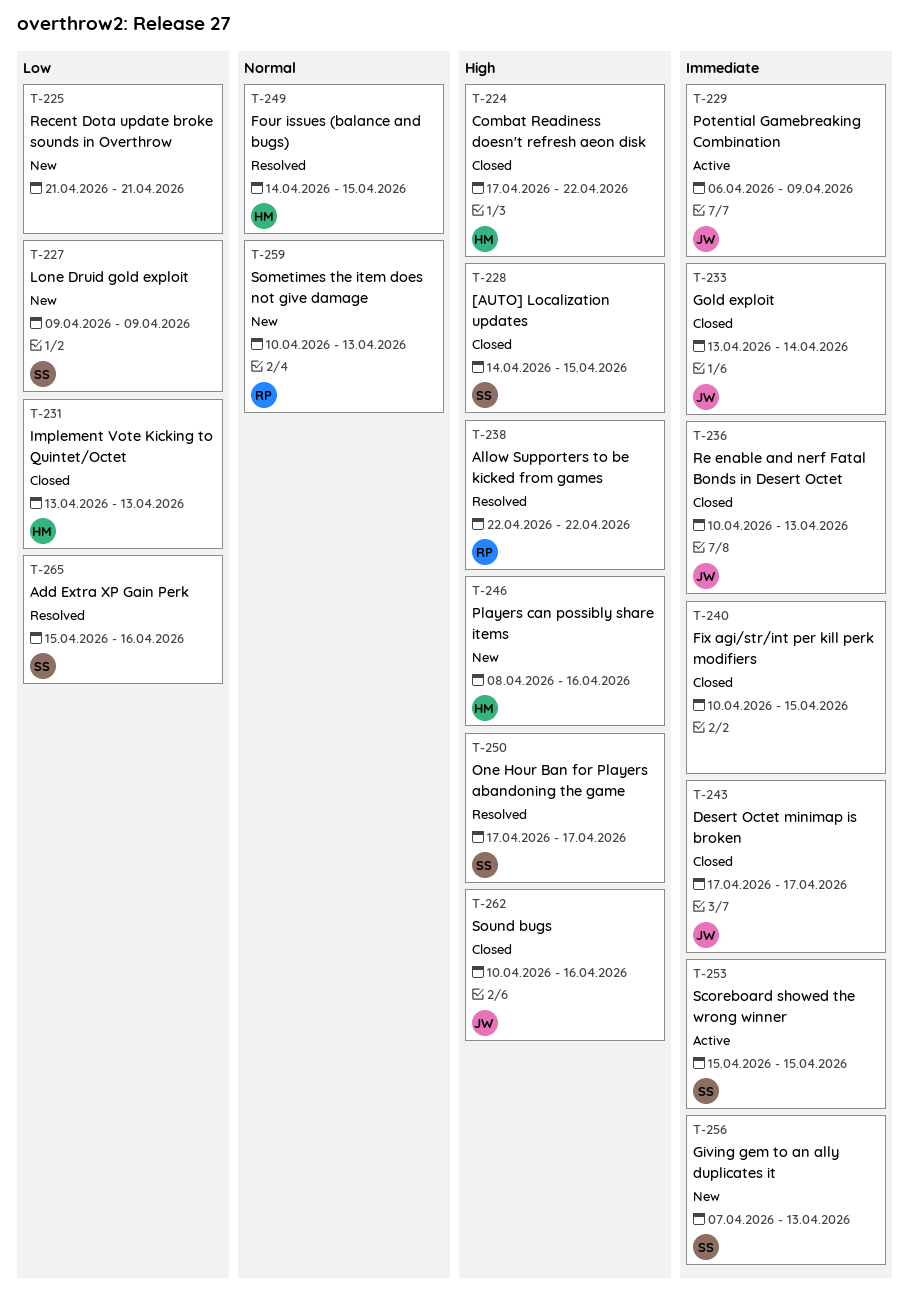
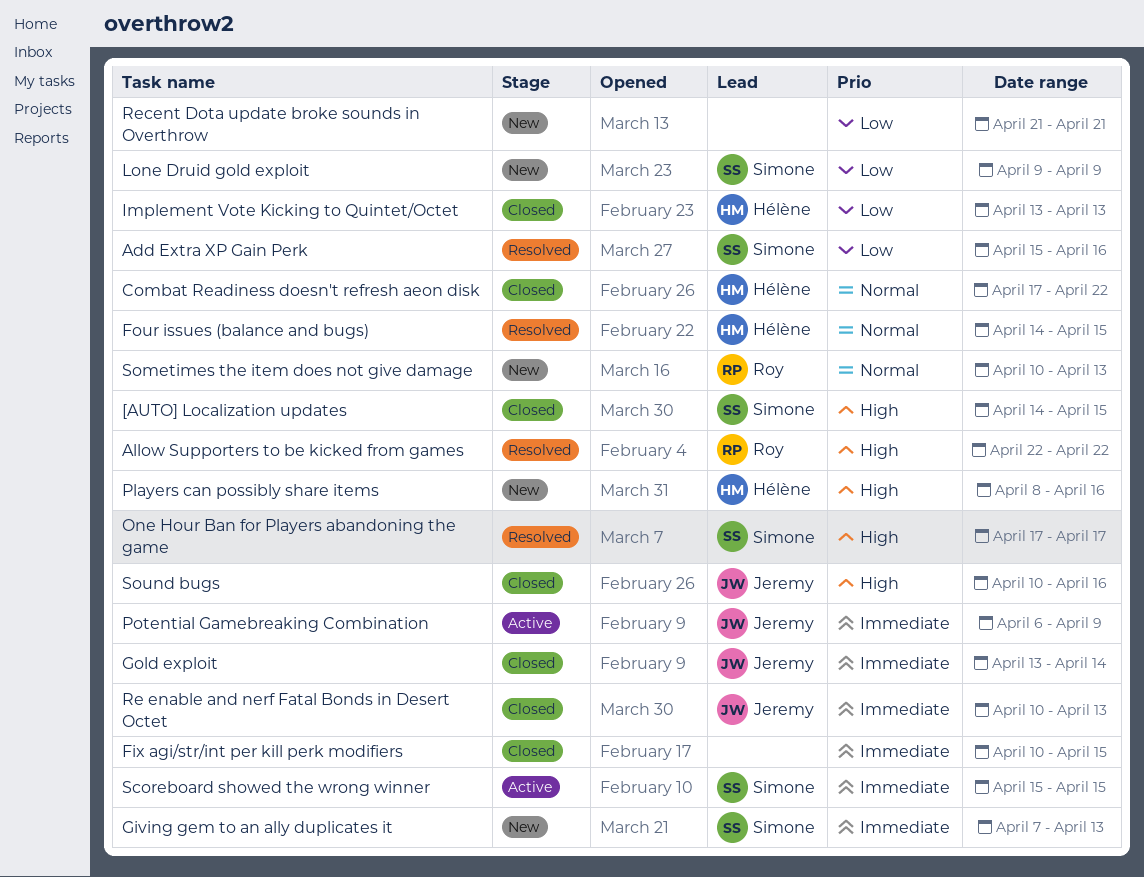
Combat Readiness doesn't refresh aeon disk, priority: High -> Normal
Desert Octet minimap is broken: present -> none

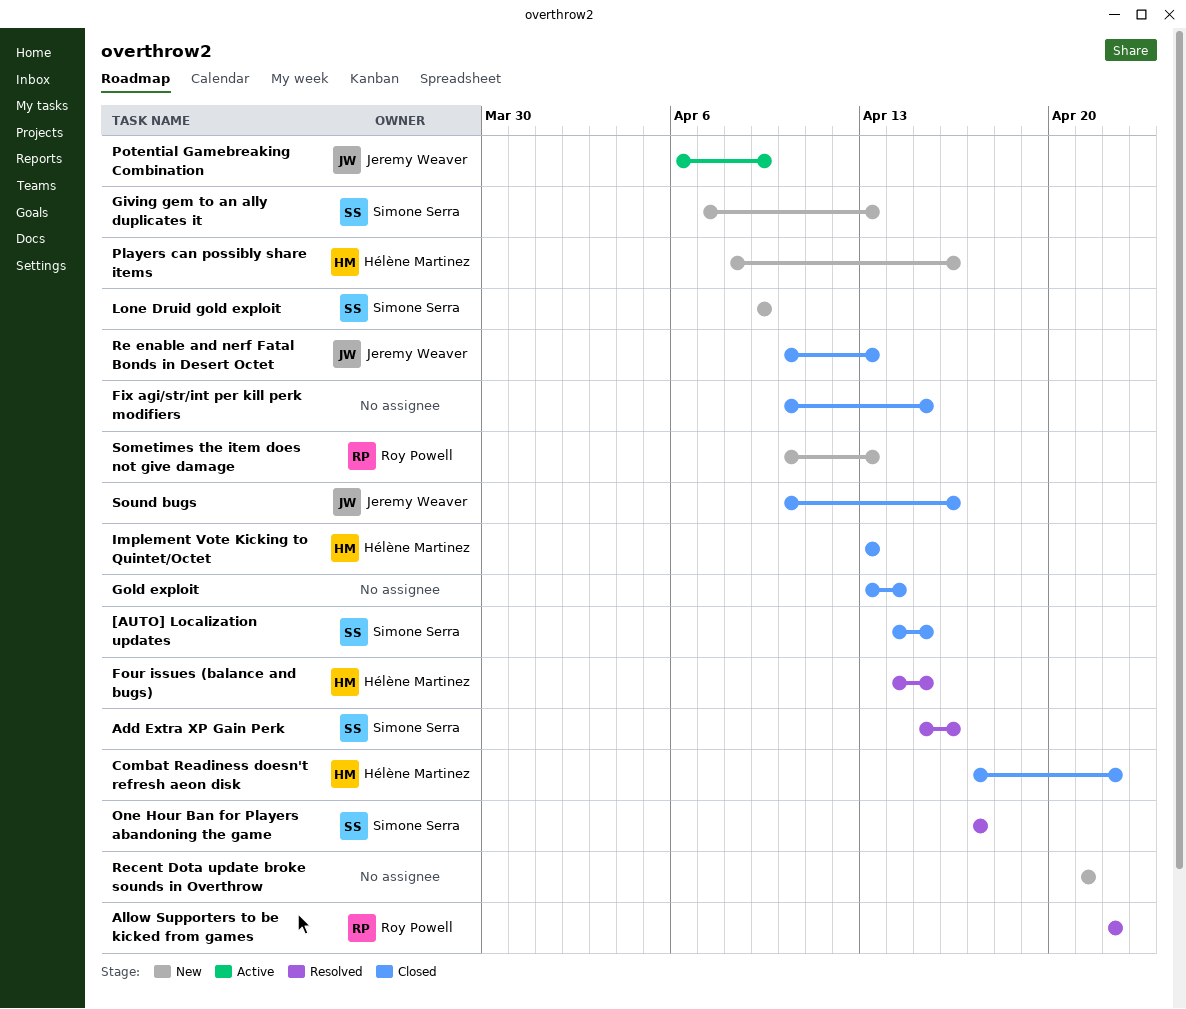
Gold exploit, owner: Jeremy Weaver -> none
Scoreboard showed the wrong winner: present -> none

